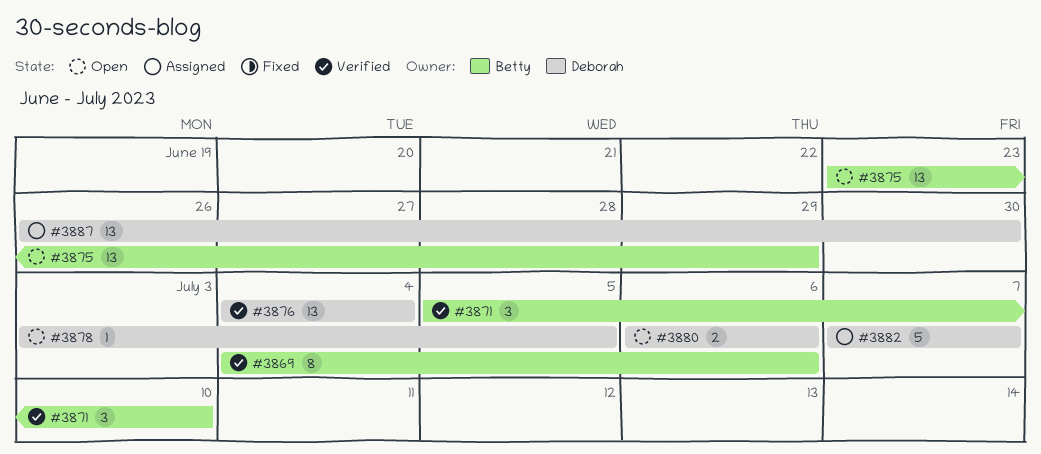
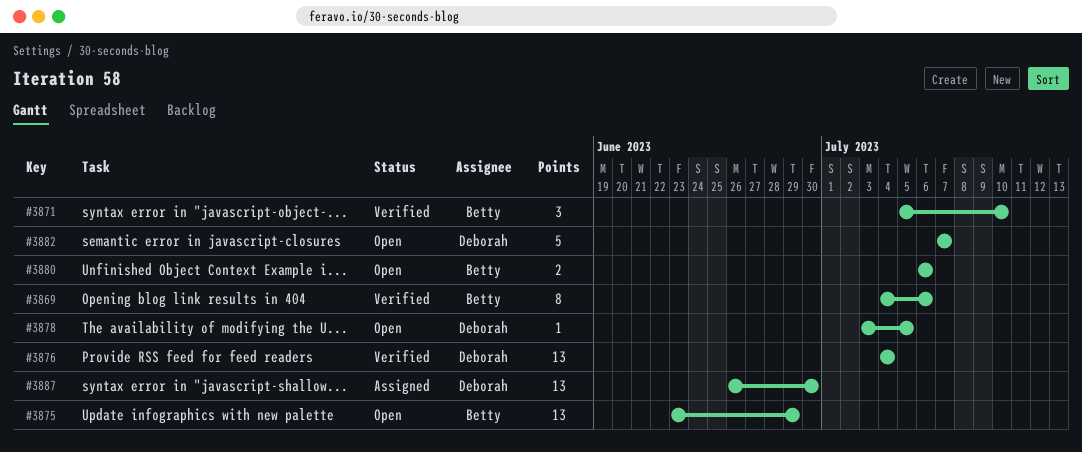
#3880, owner: Deborah -> Betty
#3882, status: Assigned -> Open

